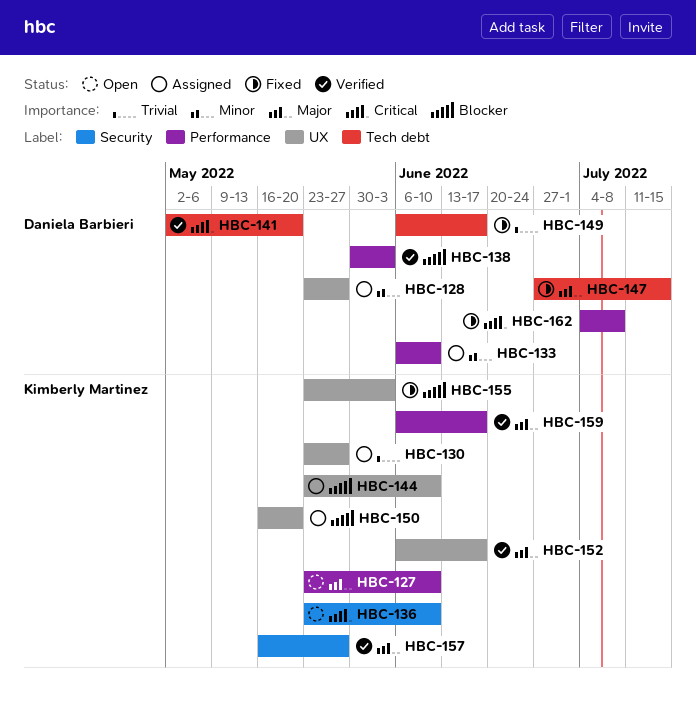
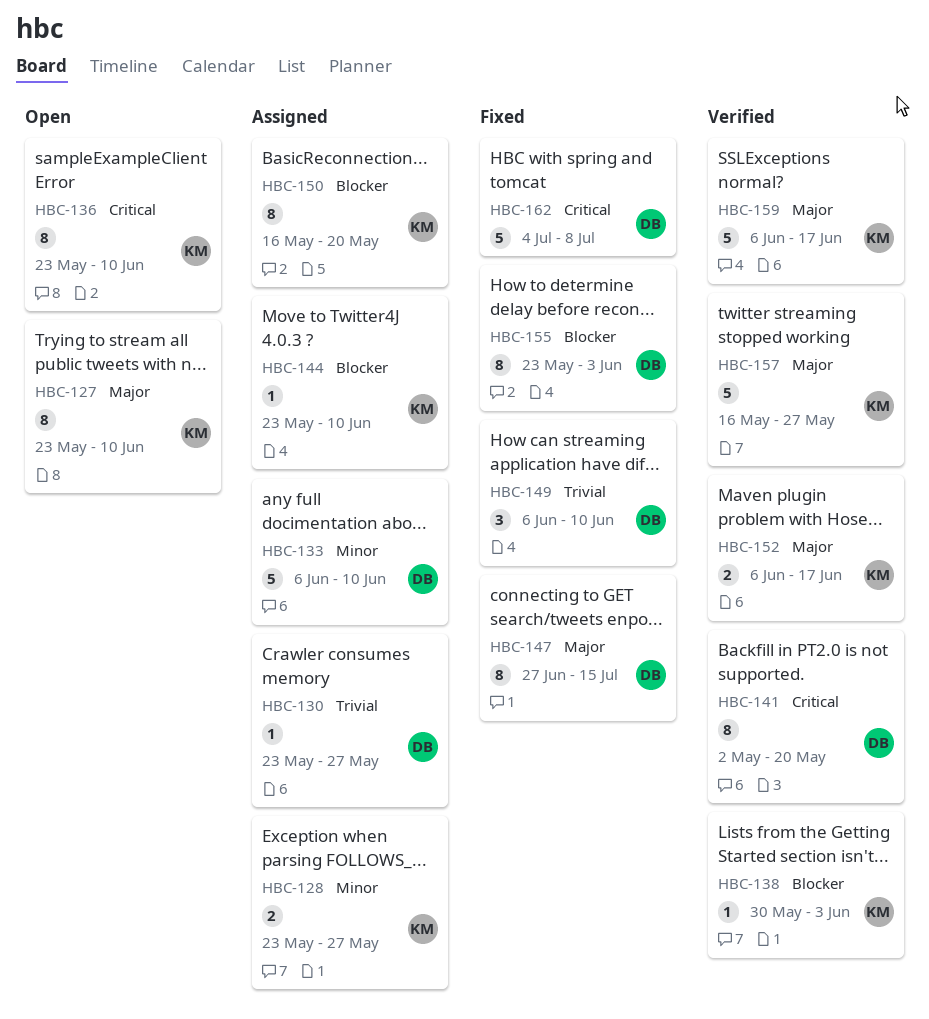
HBC-128, owner: Daniela Barbieri -> Kimberly Martinez
HBC-130, owner: Kimberly Martinez -> Daniela Barbieri
HBC-138, owner: Daniela Barbieri -> Kimberly Martinez
HBC-149, due: Jun 17 -> Jun 10
HBC-155, owner: Kimberly Martinez -> Daniela Barbieri

